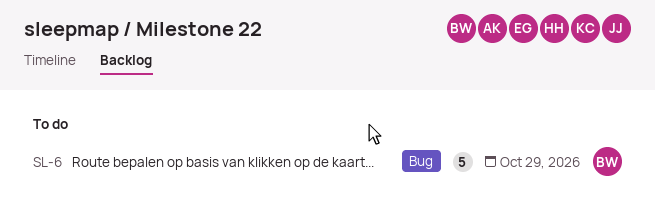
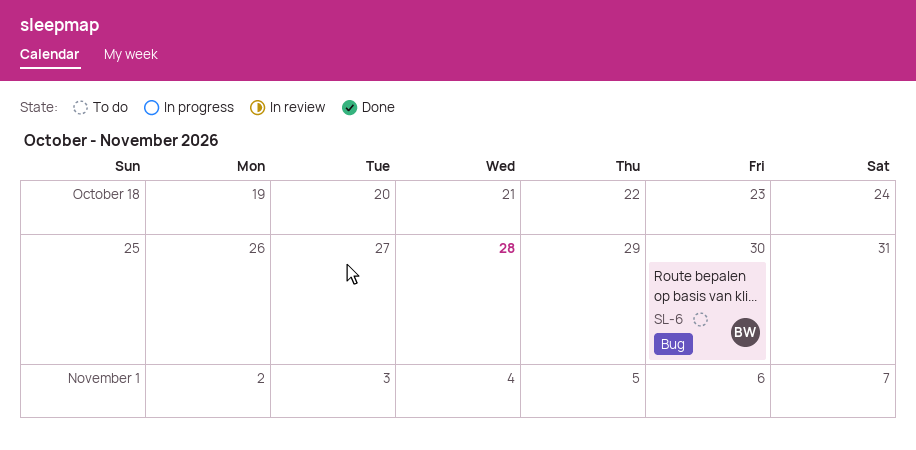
SL-6, due: Oct 29 -> Oct 30

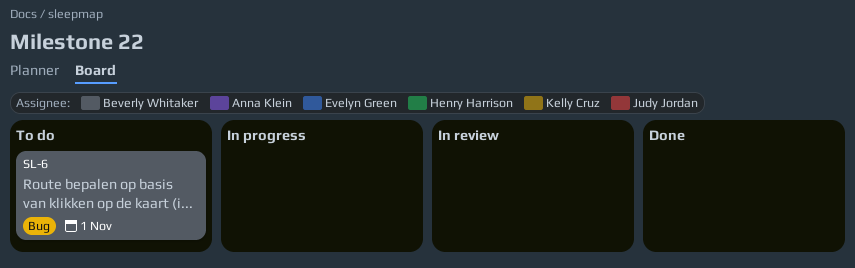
SL-6, due: Oct 30 -> Nov 1

